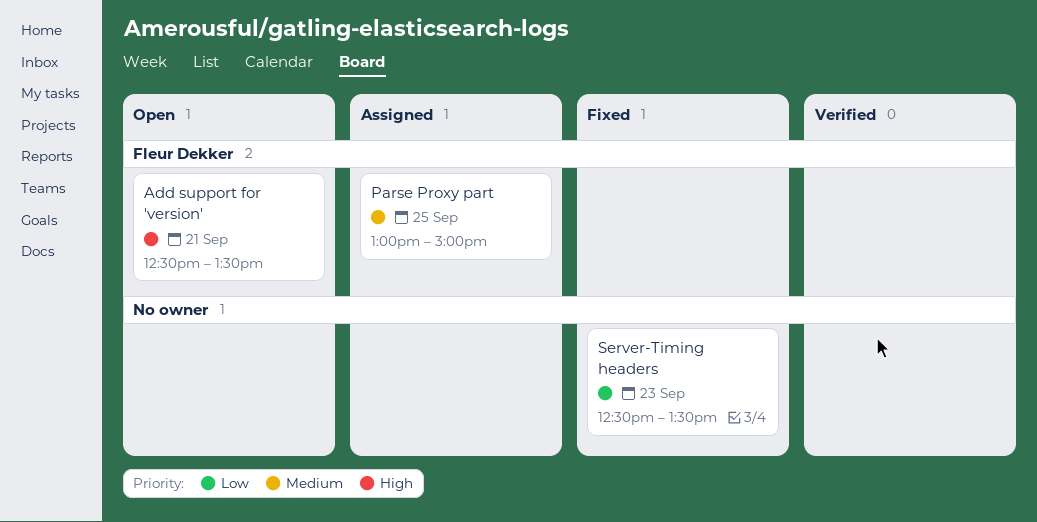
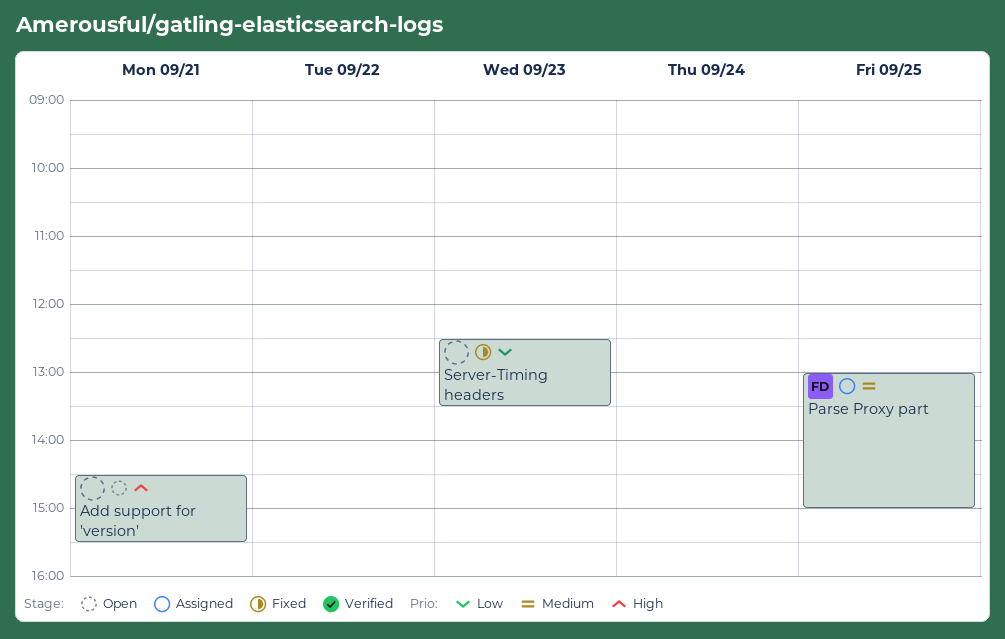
Add support for 'version', owner: Fleur Dekker -> none
Add support for 'version', begins: 12:30 -> 14:30
Add support for 'version', ends: 13:30 -> 15:30

